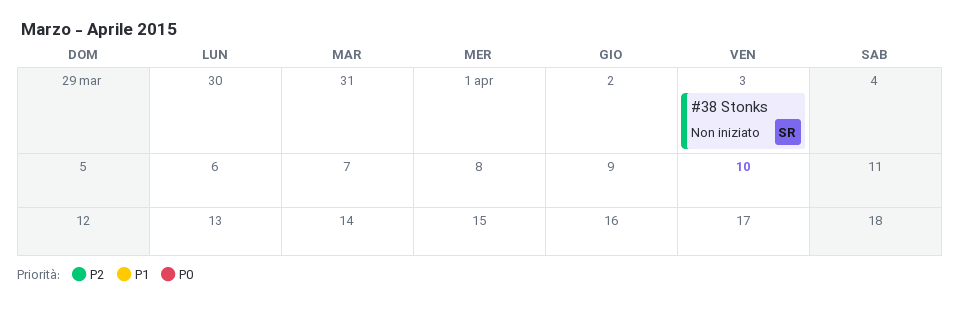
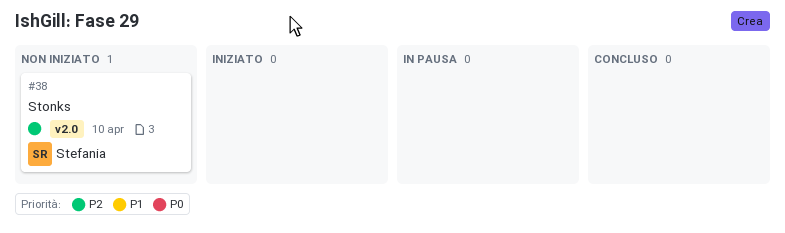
#38, due: Apr 3 -> Apr 10

